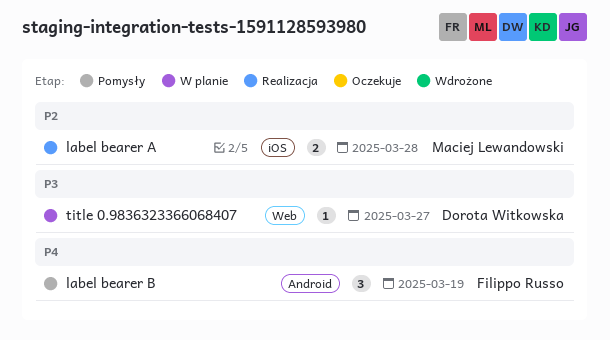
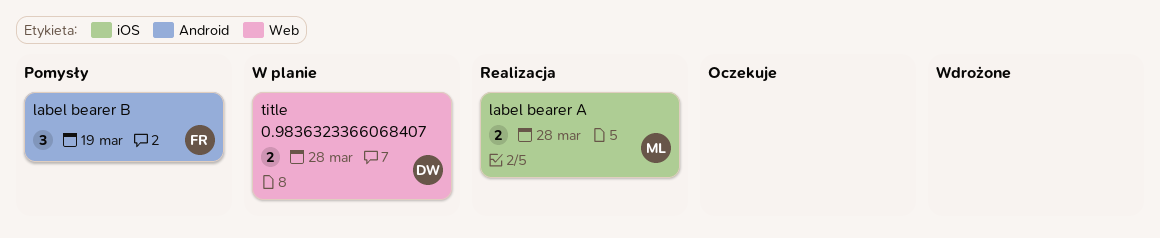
title 0.9836323366068407, estimate: 1 -> 2
title 0.9836323366068407, due: Mar 27 -> Mar 28

